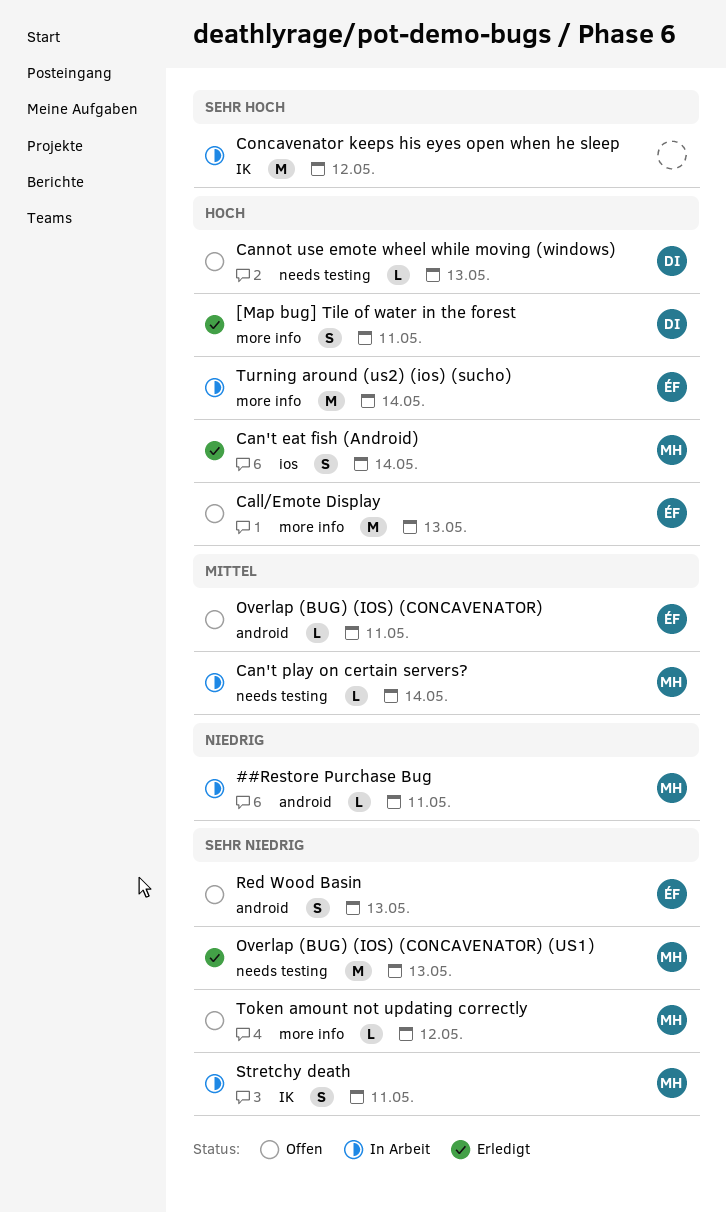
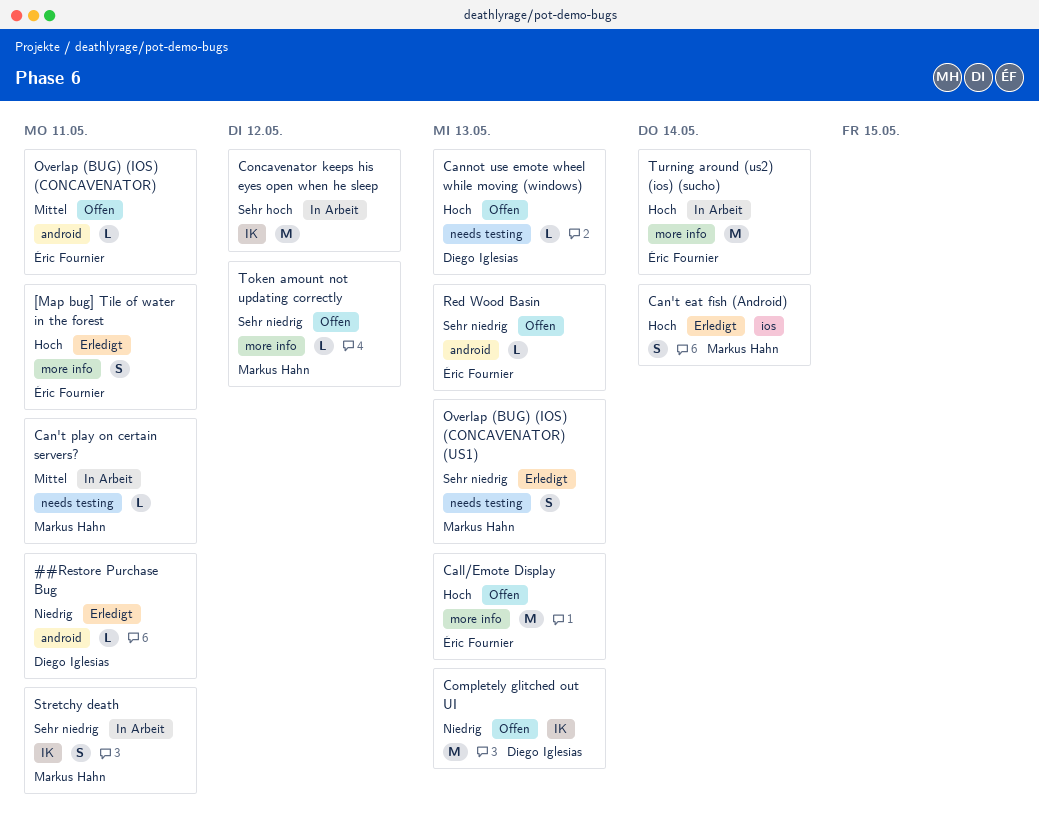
##Restore Purchase Bug, status: In Arbeit -> Erledigt
##Restore Purchase Bug, owner: Markus Hahn -> Diego Iglesias
[Map bug] Tile of water in the forest, owner: Diego Iglesias -> Éric Fournier
Can't play on certain servers?, due: May 14 -> May 11
Completely glitched out UI: none -> present
Overlap (BUG) (IOS) (CONCAVENATOR) (US1), estimate: M -> S
Red Wood Basin, estimate: S -> L

